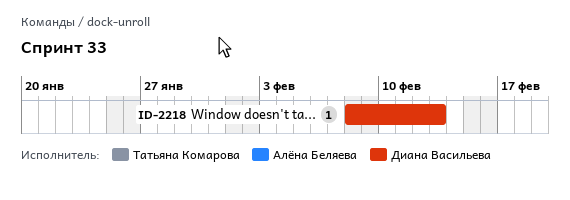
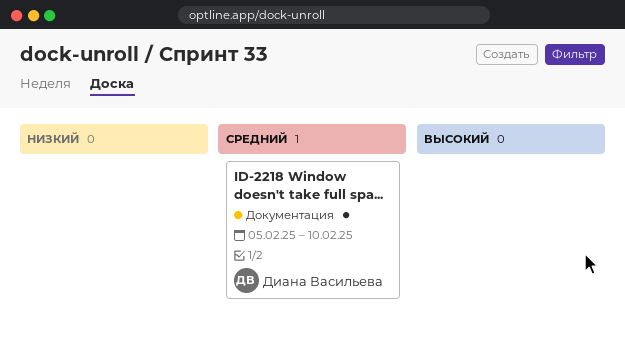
ID-2218, start: Feb 8 -> Feb 5
ID-2218, due: Feb 13 -> Feb 10

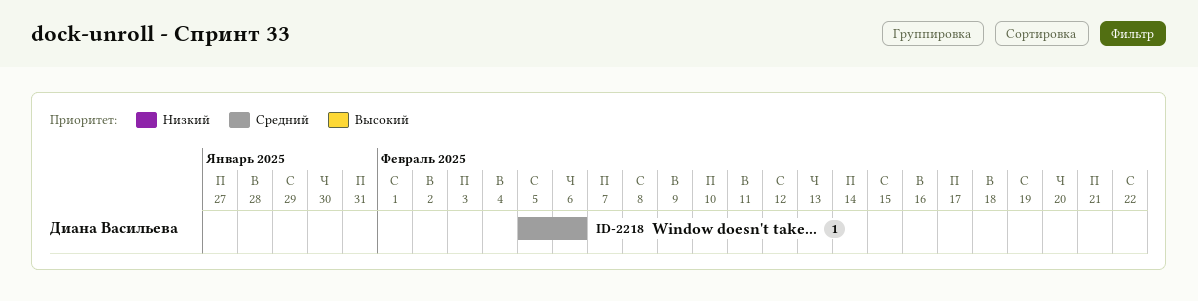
ID-2218, due: Feb 10 -> Feb 6

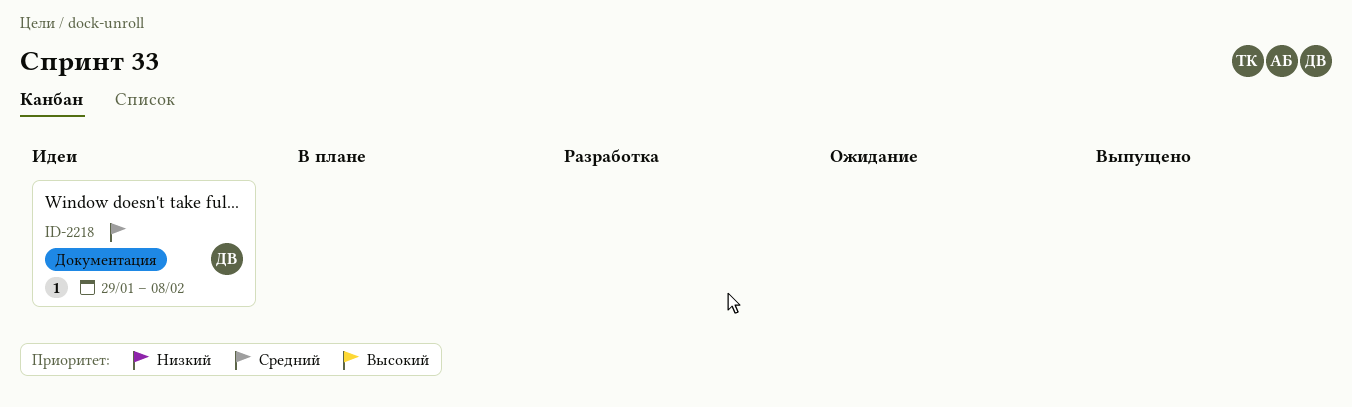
ID-2218, start: Feb 5 -> Jan 29
ID-2218, due: Feb 6 -> Feb 8

